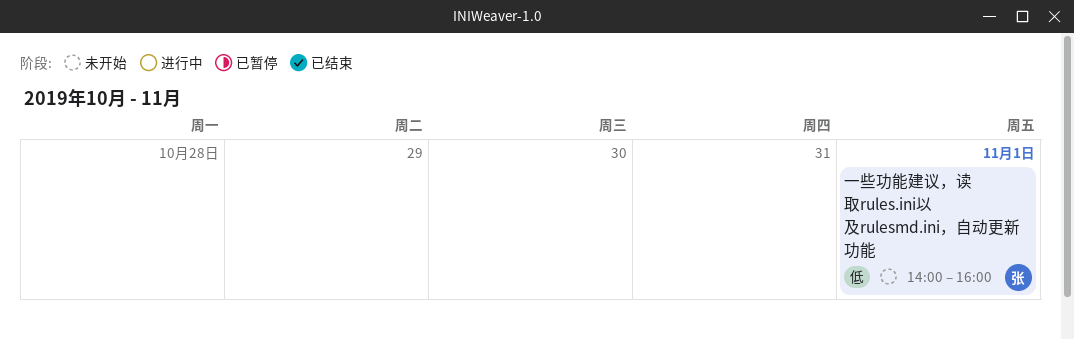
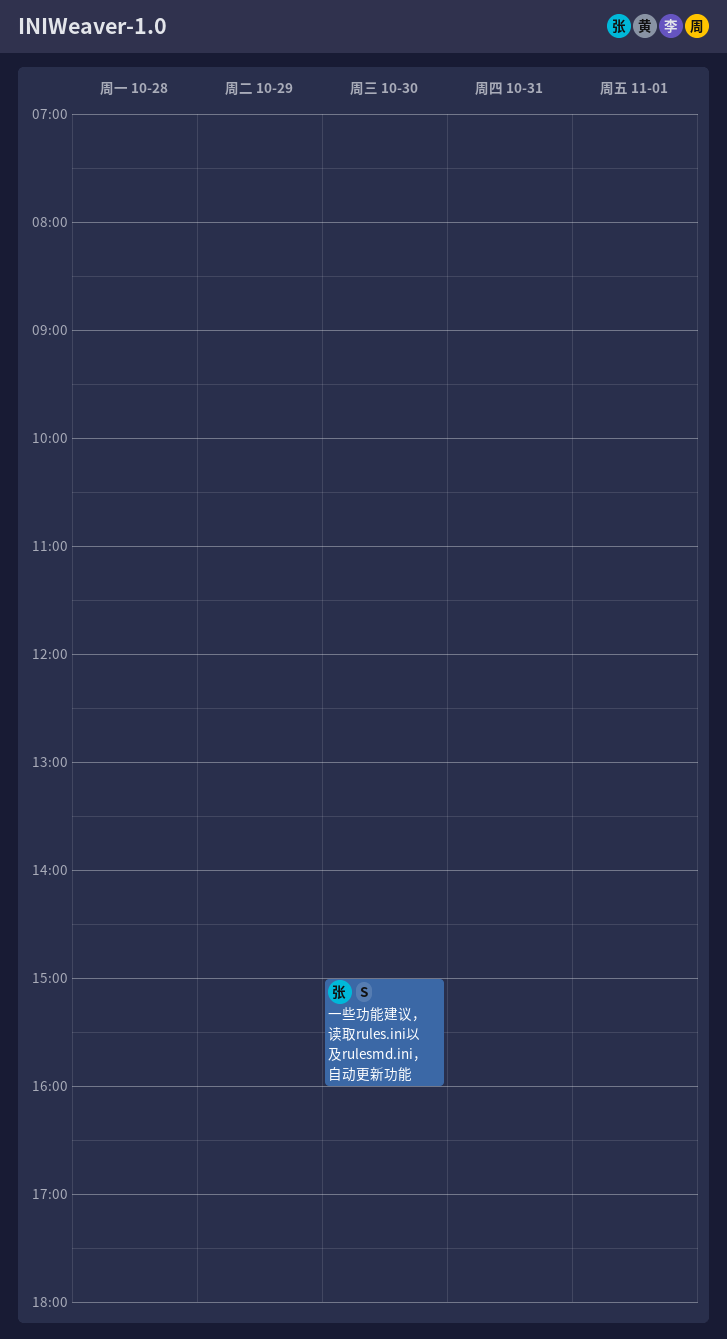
一些功能建议，读取rules.ini以及rulesmd.ini，自动更新功能, day: Nov 1 -> Oct 30
一些功能建议，读取rules.ini以及rulesmd.ini，自动更新功能, begins: 14:00 -> 15:00

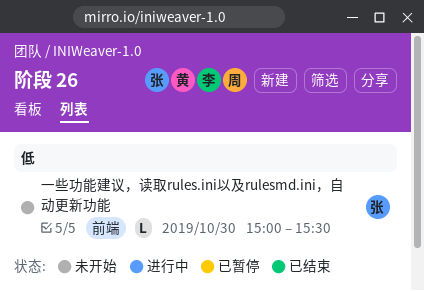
一些功能建议，读取rules.ini以及rulesmd.ini，自动更新功能, estimate: S -> L
一些功能建议，读取rules.ini以及rulesmd.ini，自动更新功能, ends: 16:00 -> 15:30

